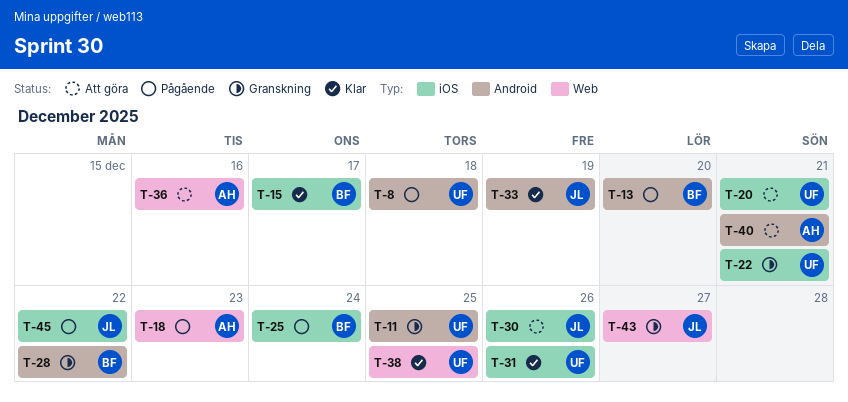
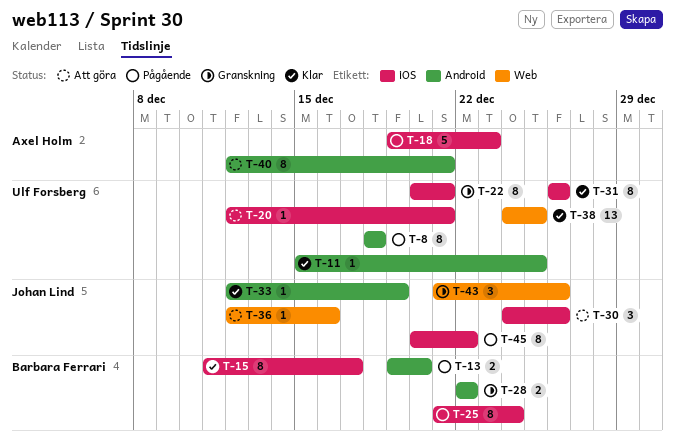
T-11, status: Granskning -> Klar
T-18, label: Web -> iOS
T-36, owner: Axel Holm -> Johan Lind
T-43, due: Dec 27 -> Dec 26

